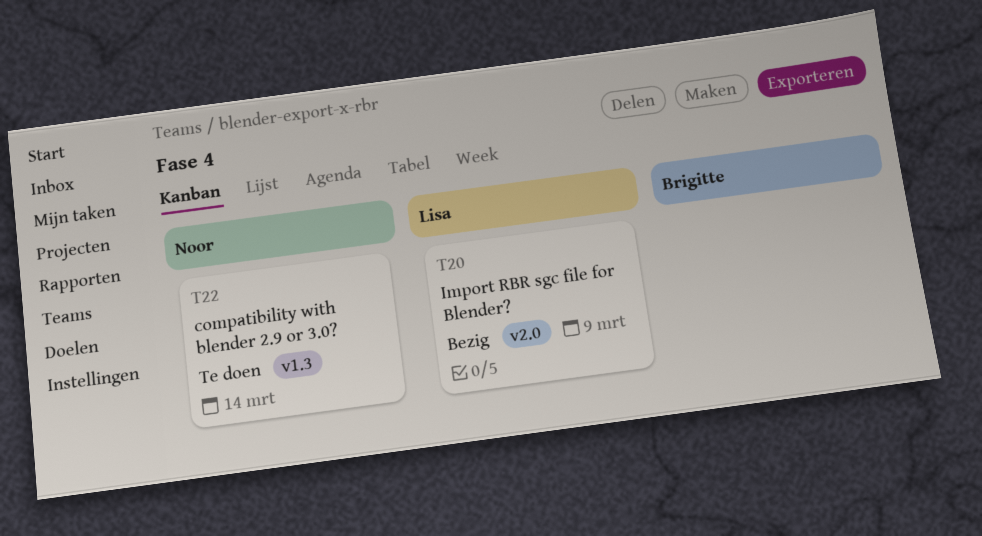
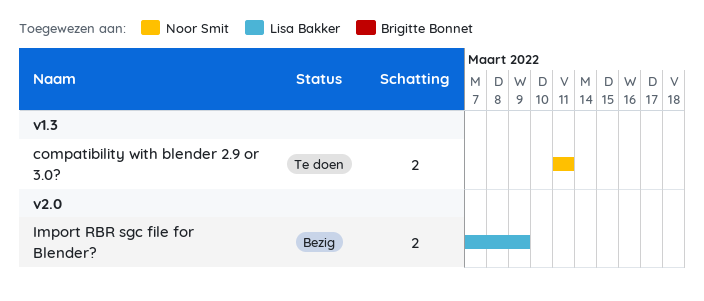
compatibility with blender 2.9 or 3.0?, due: Mar 14 -> Mar 11

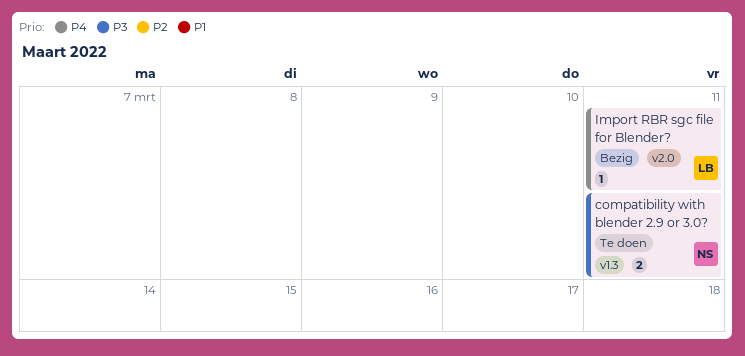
Import RBR sgc file for Blender?, estimate: 2 -> 1
Import RBR sgc file for Blender?, due: Mar 9 -> Mar 11

